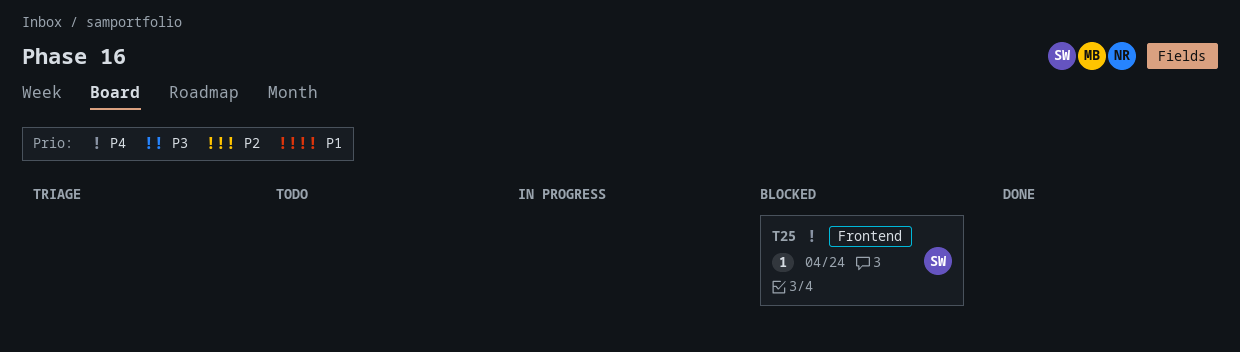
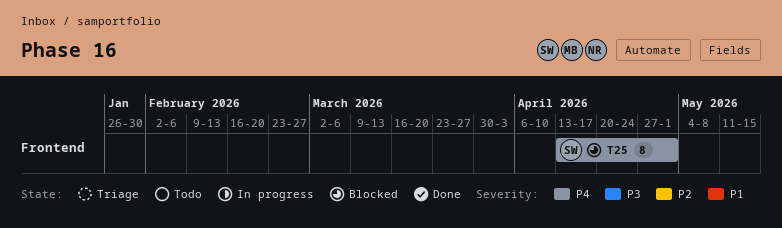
T25, estimate: 1 -> 8
T25, due: Apr 24 -> May 1

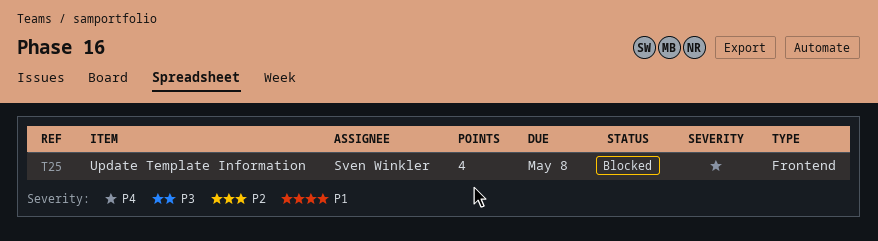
T25, estimate: 8 -> 4
T25, due: May 1 -> May 8

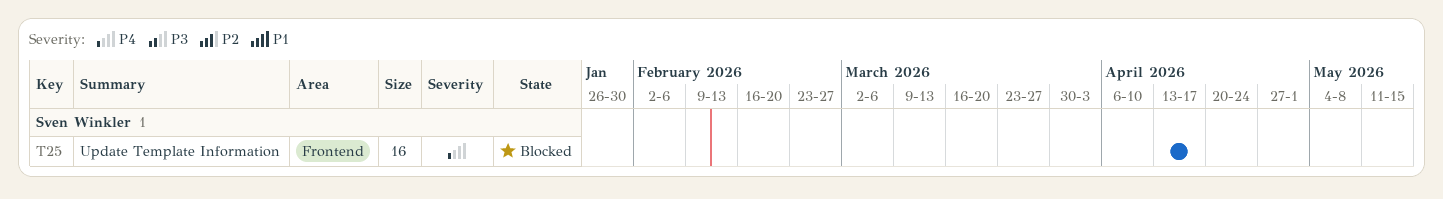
T25, estimate: 4 -> 16
T25, due: May 8 -> Apr 17

